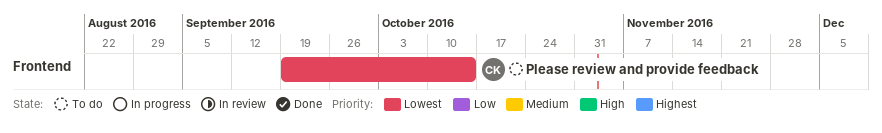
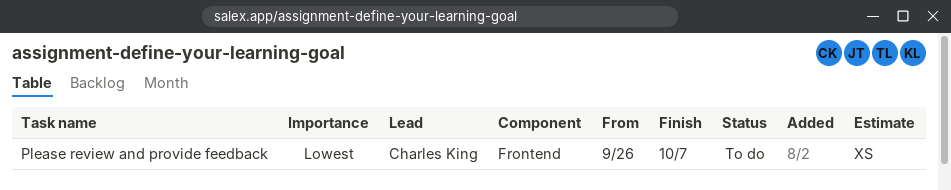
Please review and provide feedback, start: Sep 19 -> Sep 26
Please review and provide feedback, due: Oct 14 -> Oct 7

